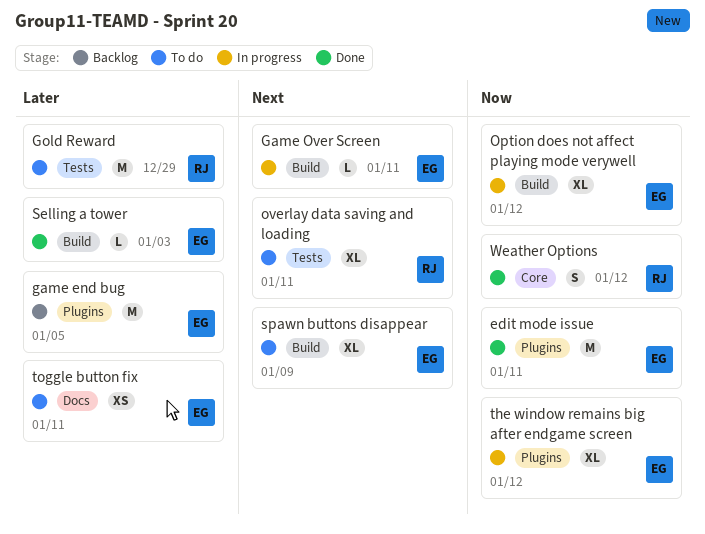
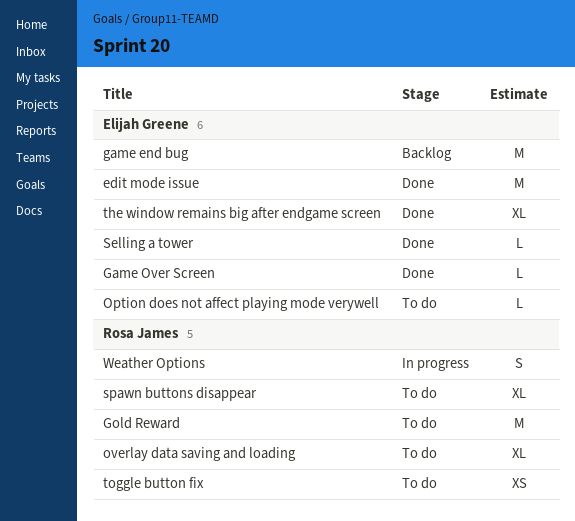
Game Over Screen, status: In progress -> Done
Option does not affect playing mode verywell, status: In progress -> To do
Option does not affect playing mode verywell, estimate: XL -> L
spawn buttons disappear, owner: Elijah Greene -> Rosa James
the window remains big after endgame screen, status: In progress -> Done
toggle button fix, owner: Elijah Greene -> Rosa James
Weather Options, status: Done -> In progress

